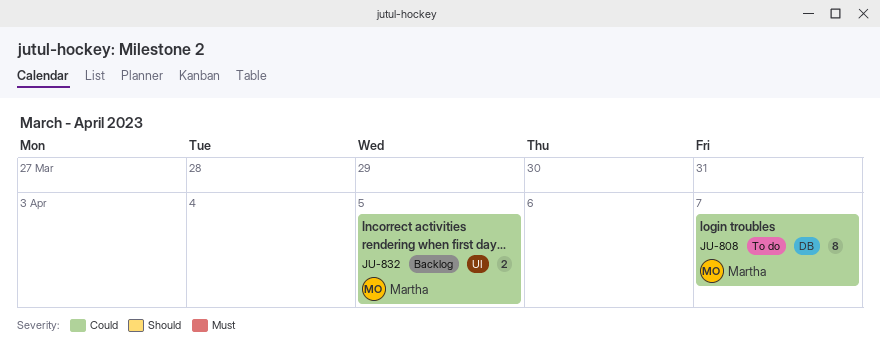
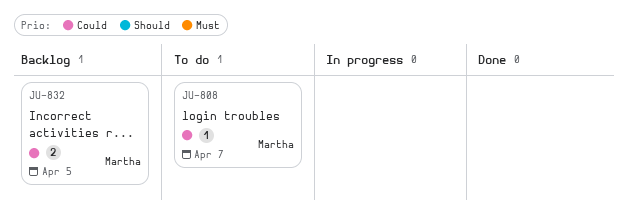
JU-808, estimate: 8 -> 1

